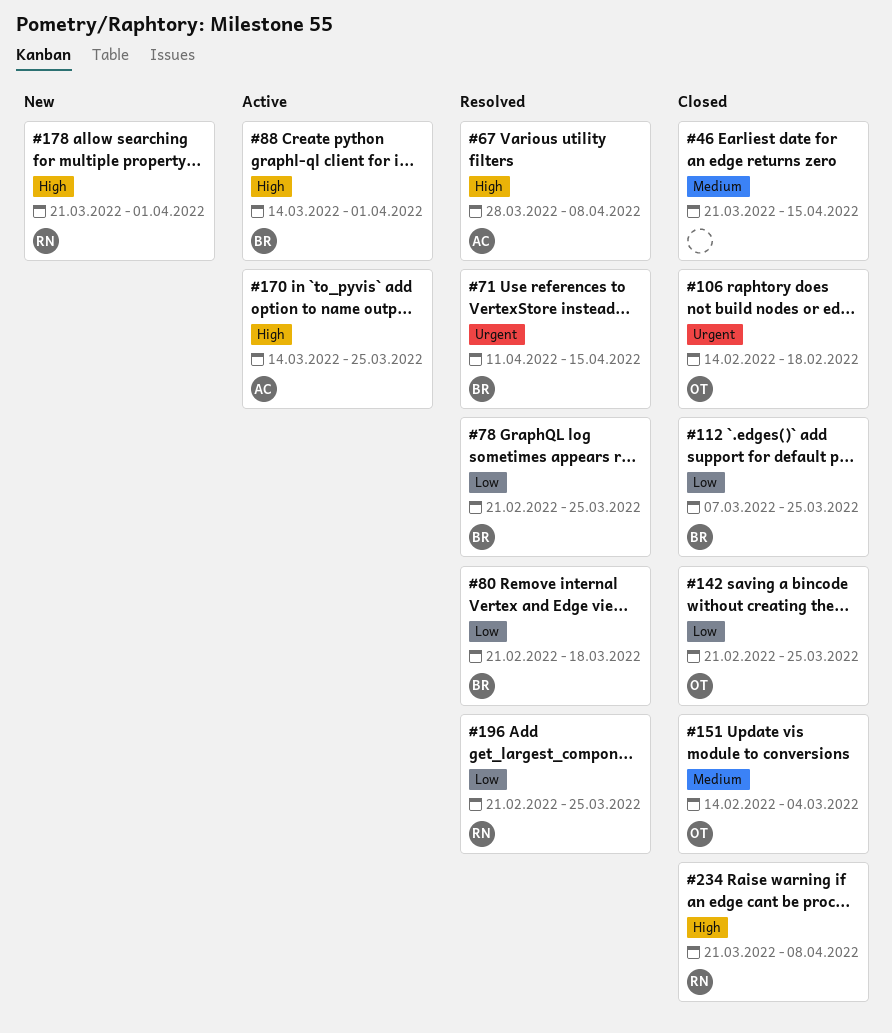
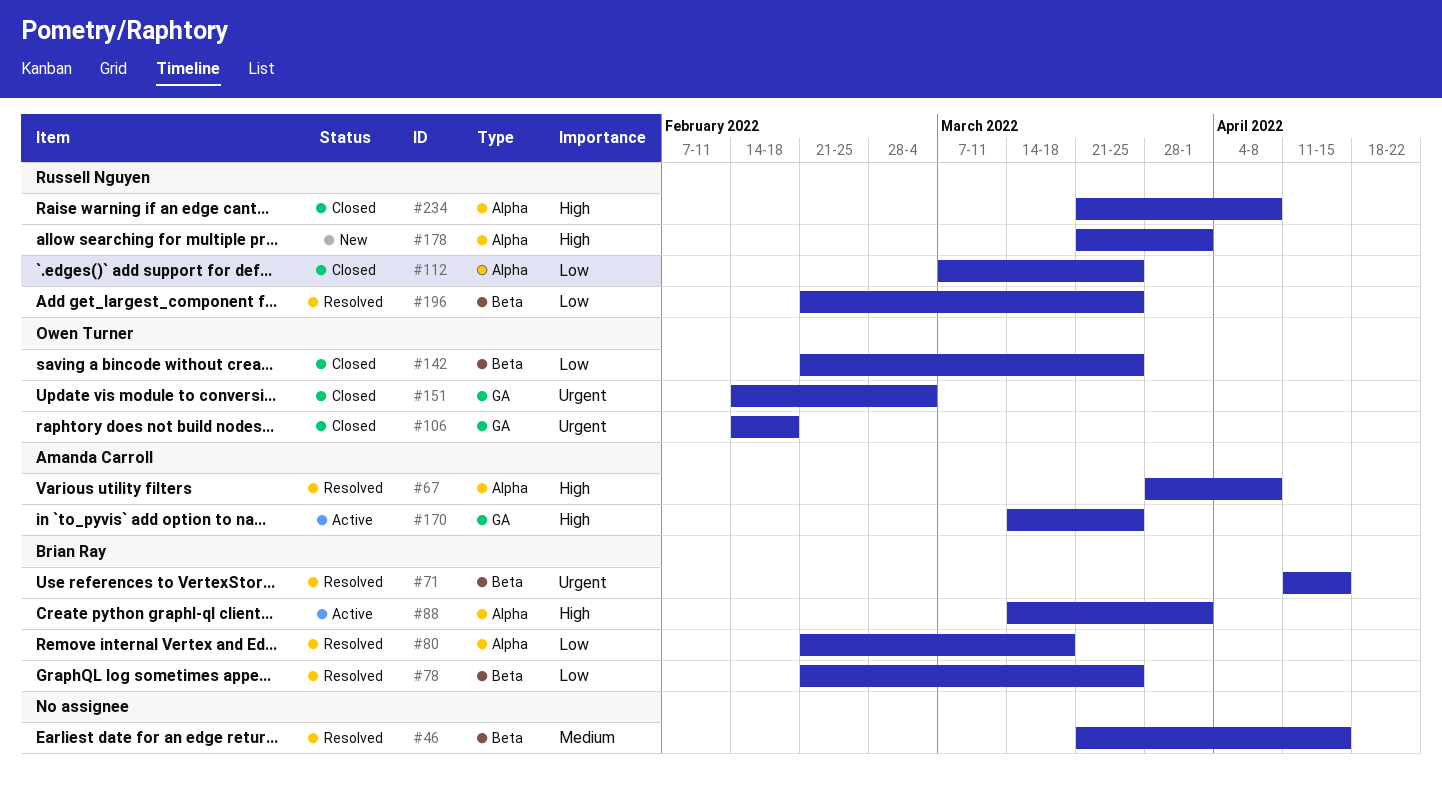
#46, status: Closed -> Resolved
#112, owner: Brian Ray -> Russell Nguyen
#151, priority: Medium -> Urgent

